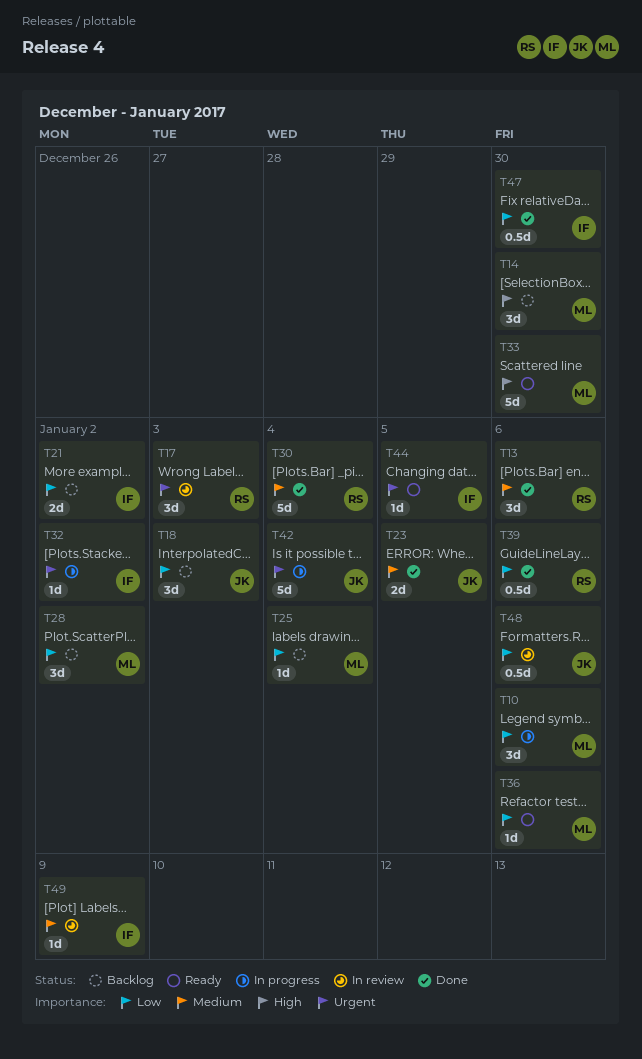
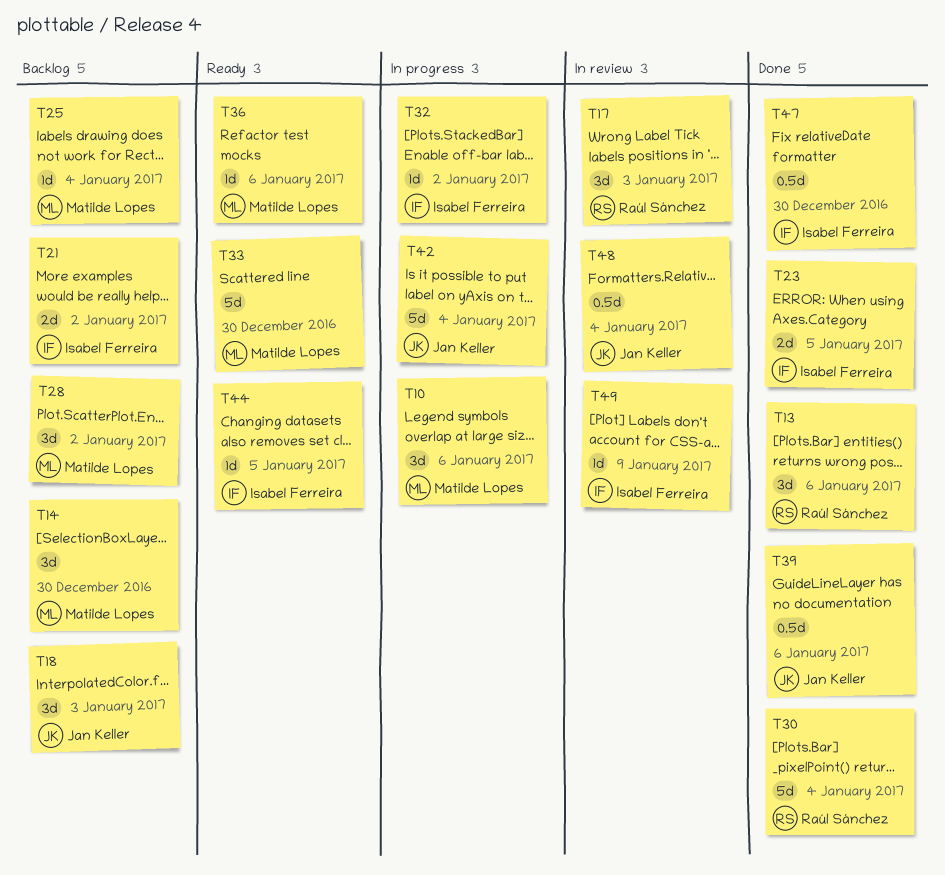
T23, owner: Jan Keller -> Isabel Ferreira
T39, owner: Raúl Sánchez -> Jan Keller
T48, due: Jan 6 -> Jan 4

